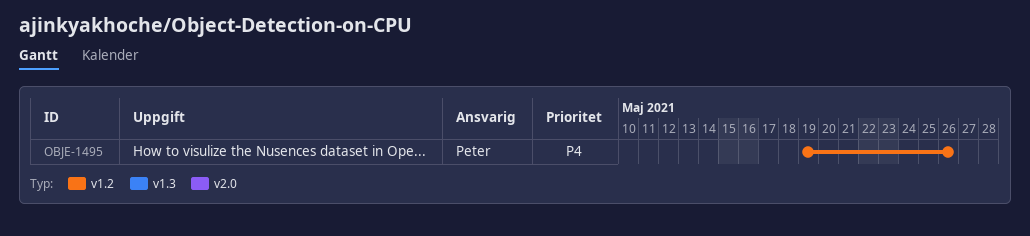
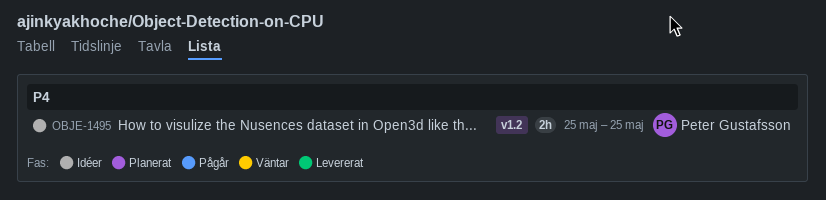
OBJE-1495, start: May 19 -> May 25
OBJE-1495, due: May 26 -> May 25

